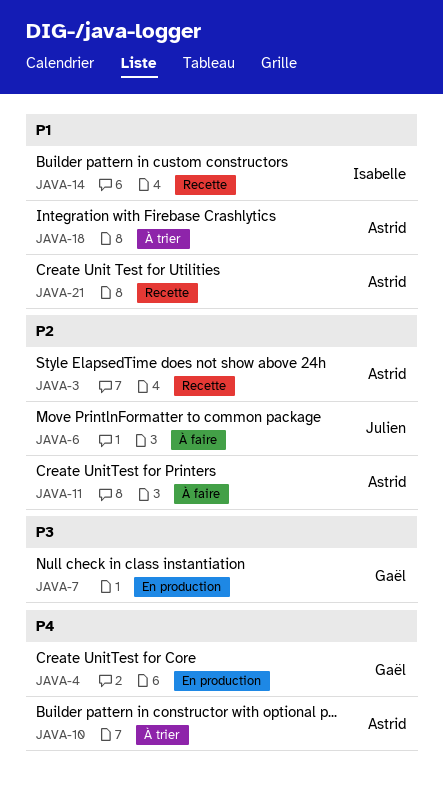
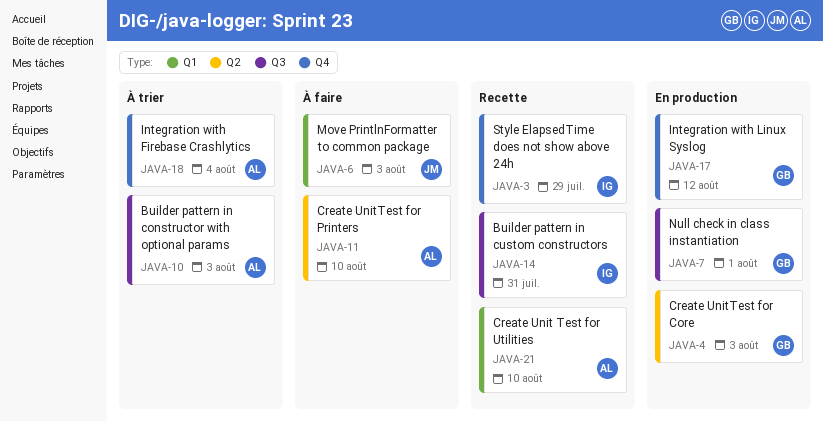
JAVA-3, owner: Astrid -> Isabelle
JAVA-17: none -> present

